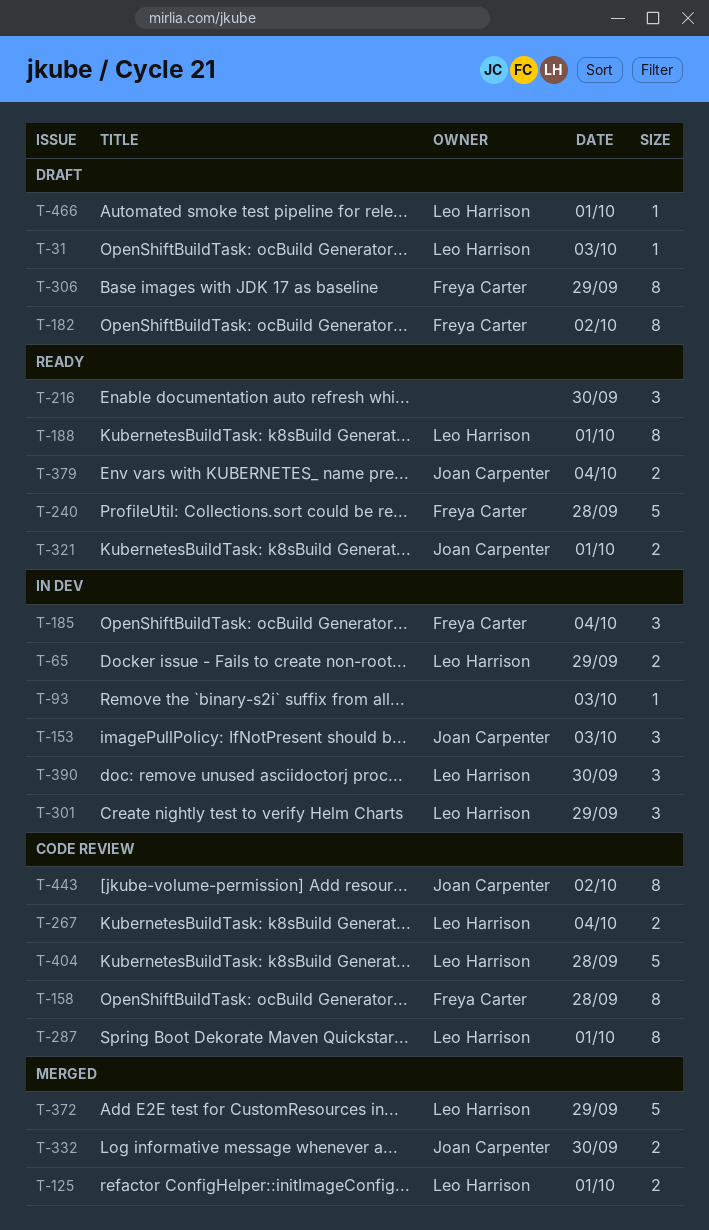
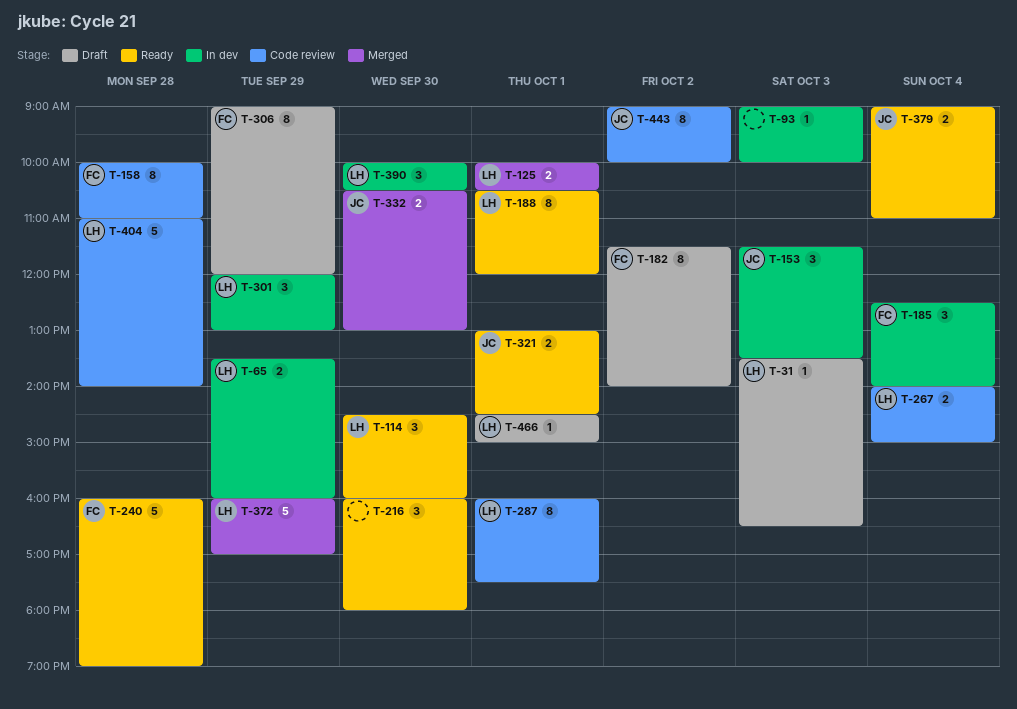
T-114: none -> present

